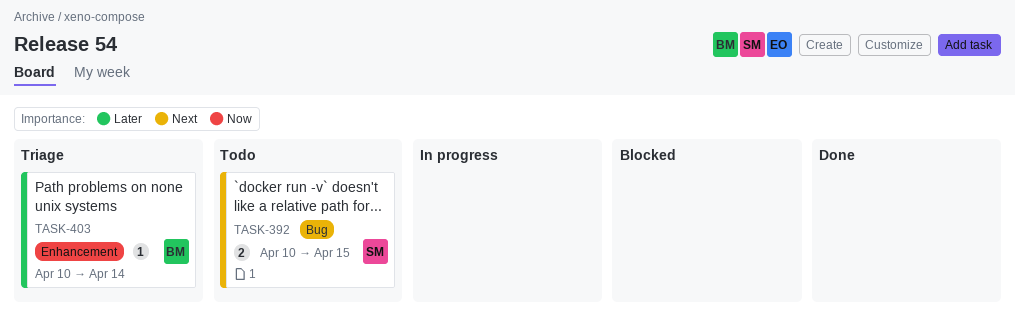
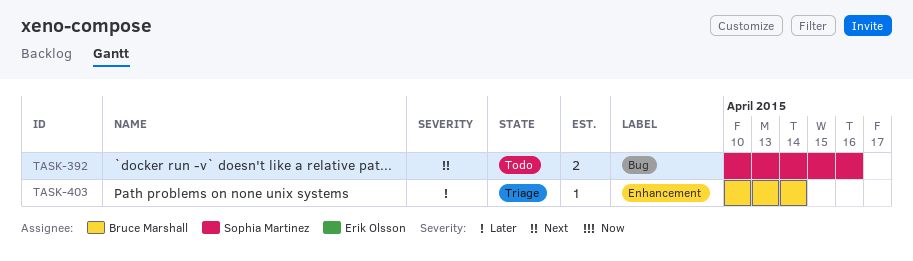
TASK-392, due: Apr 15 -> Apr 16

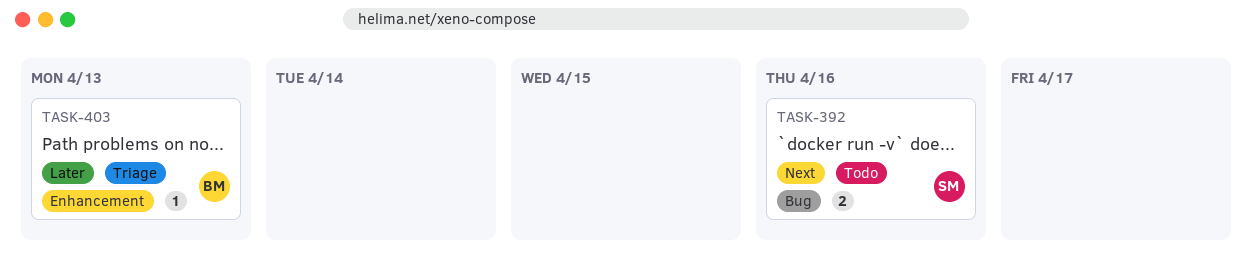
TASK-403, due: Apr 14 -> Apr 13

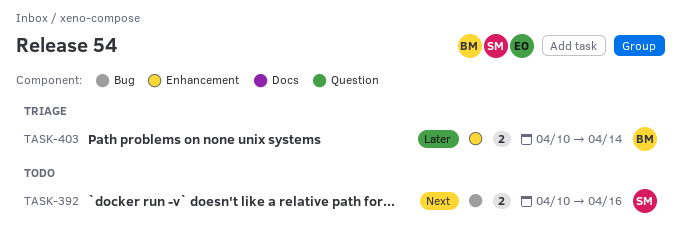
TASK-403, estimate: 1 -> 2
TASK-403, due: Apr 13 -> Apr 14

